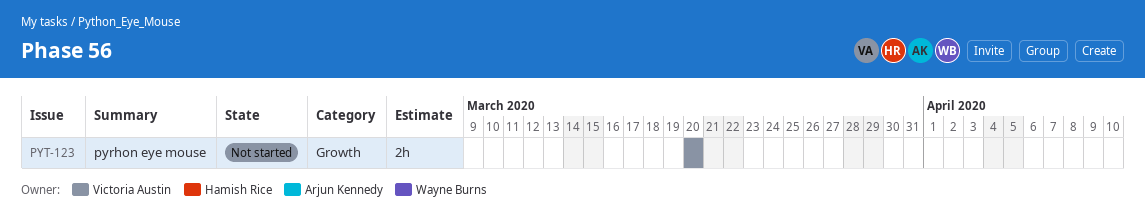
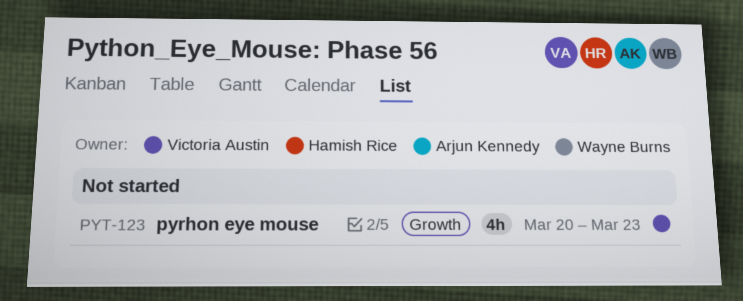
PYT-123, estimate: 2h -> 4h
PYT-123, due: Mar 20 -> Mar 23

